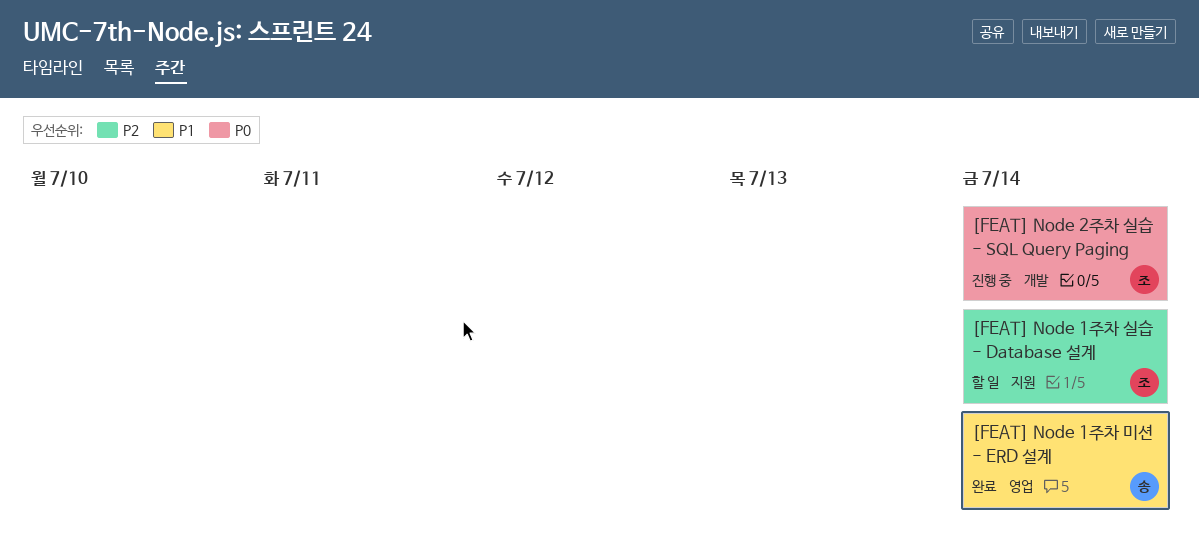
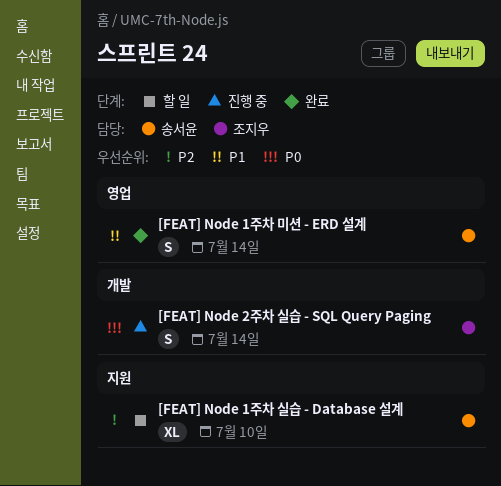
[FEAT] Node 1주차 실습 - Database 설계, owner: 조지우 -> 송서윤
[FEAT] Node 1주차 실습 - Database 설계, due: Jul 14 -> Jul 10

